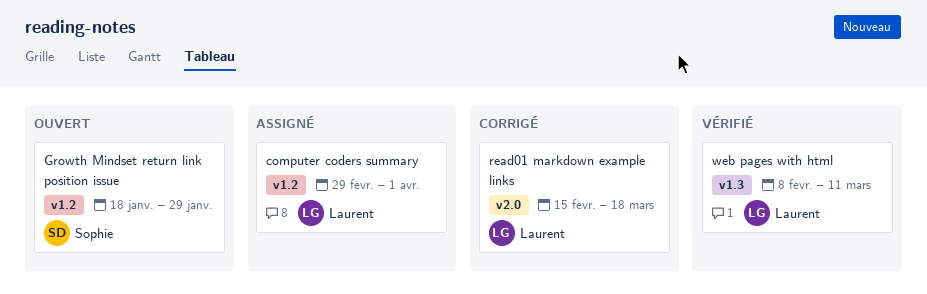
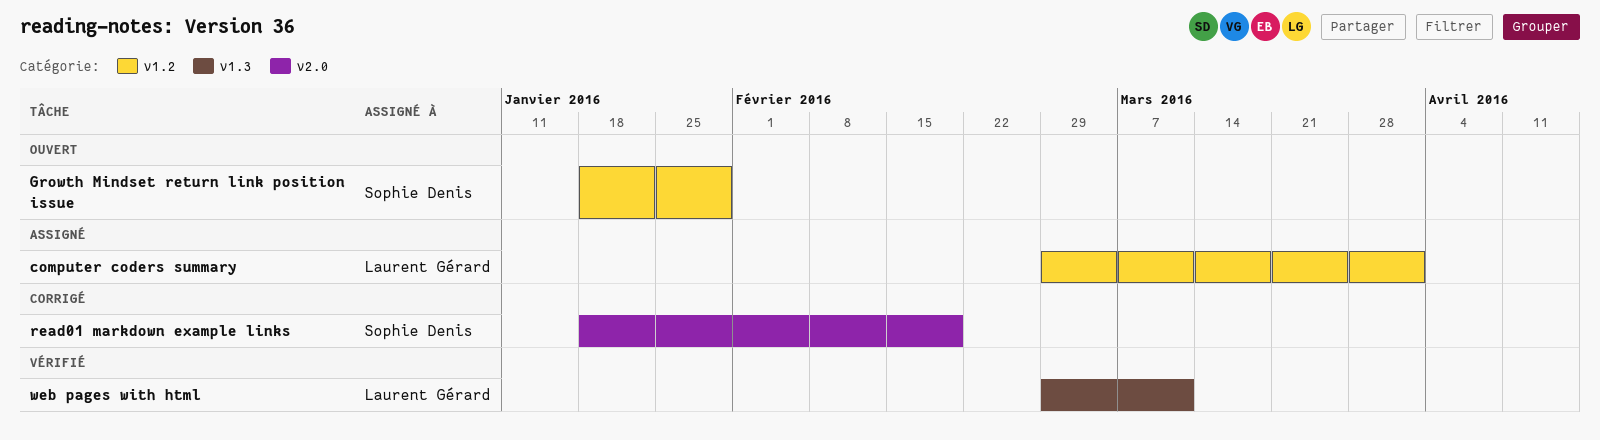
read01 markdown example links, owner: Laurent Gérard -> Sophie Denis
read01 markdown example links, start: Feb 15 -> Jan 18
read01 markdown example links, due: Mar 18 -> Feb 19
web pages with html, start: Feb 8 -> Feb 29

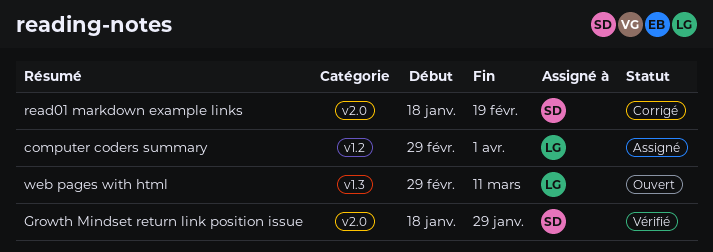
Growth Mindset return link position issue, status: Ouvert -> Vérifié
Growth Mindset return link position issue, label: v1.2 -> v2.0
web pages with html, status: Vérifié -> Ouvert

